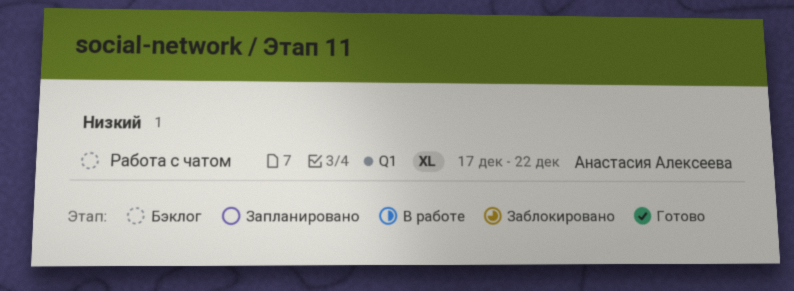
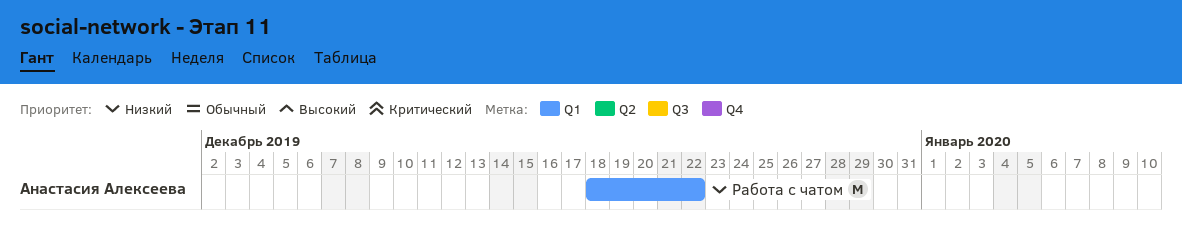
Работа с чатом, estimate: XL -> M
Работа с чатом, start: Dec 17 -> Dec 18

